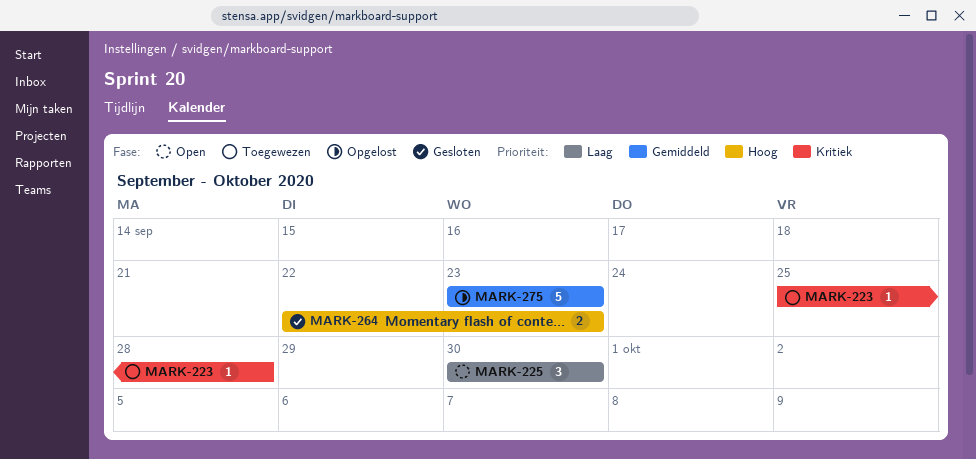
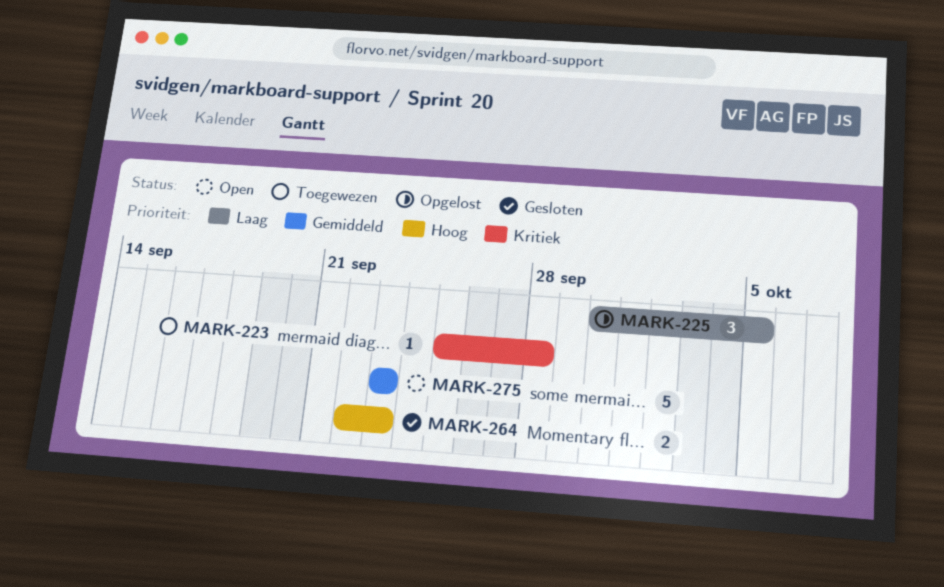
MARK-225, status: Open -> Opgelost
MARK-225, due: Sep 30 -> Oct 5
MARK-275, status: Opgelost -> Open

